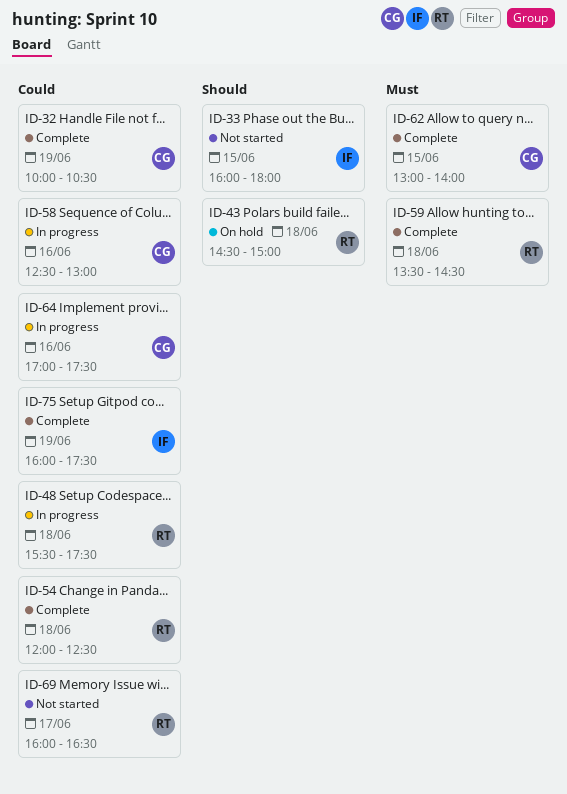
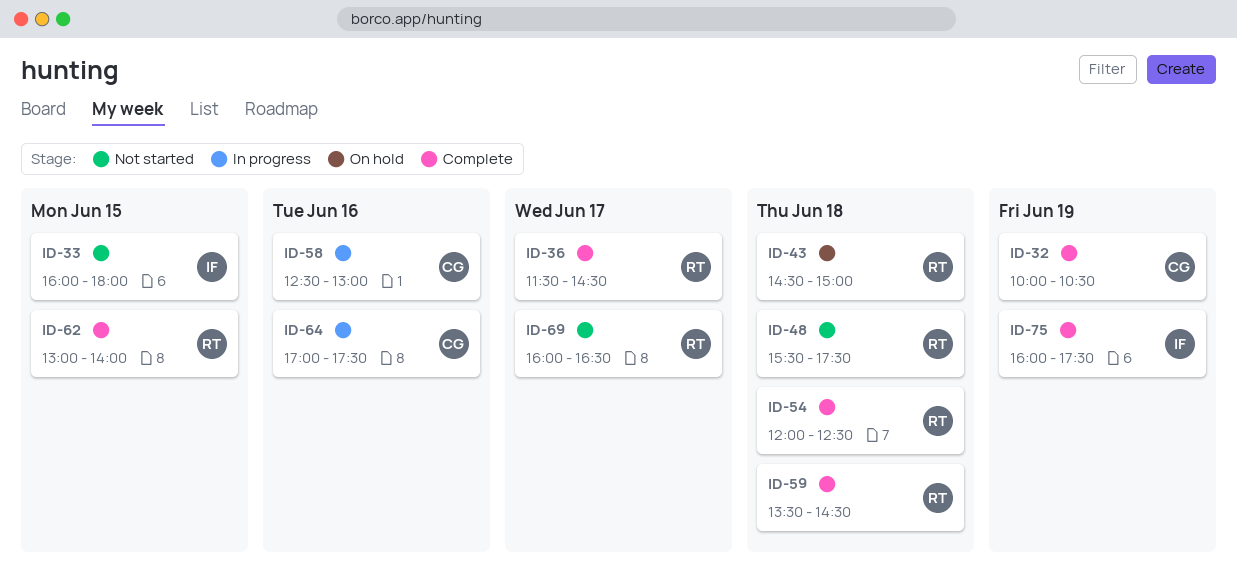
ID-36: none -> present
ID-48, status: In progress -> Not started
ID-62, owner: CG -> RT

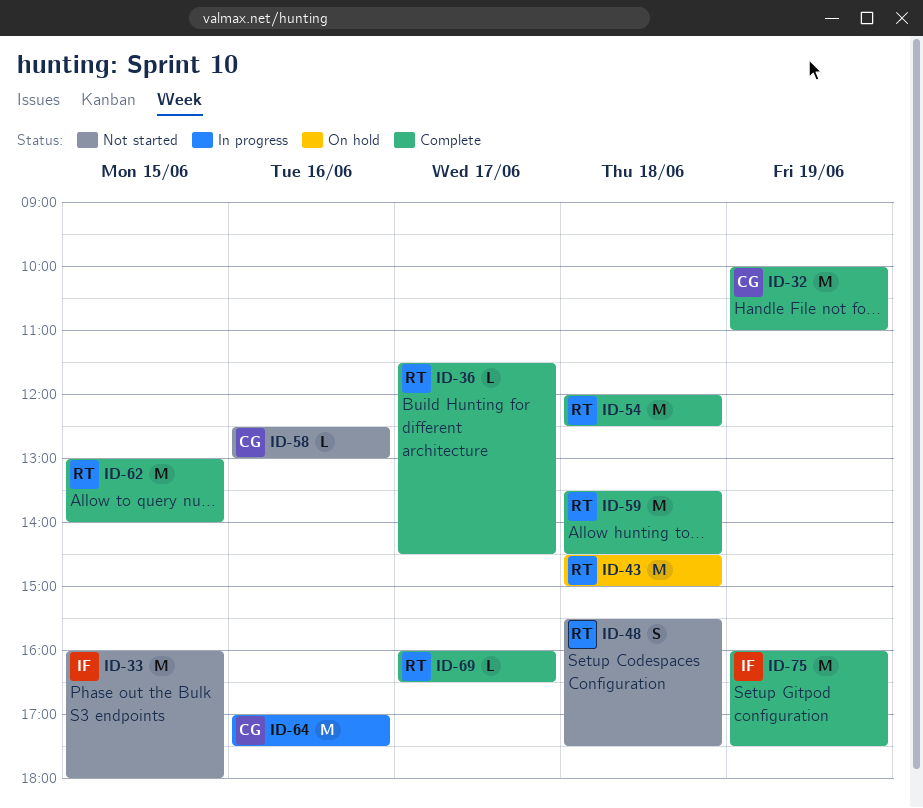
ID-32, ends: 10:30 -> 11:00
ID-58, status: In progress -> Not started
ID-69, status: Not started -> Complete

